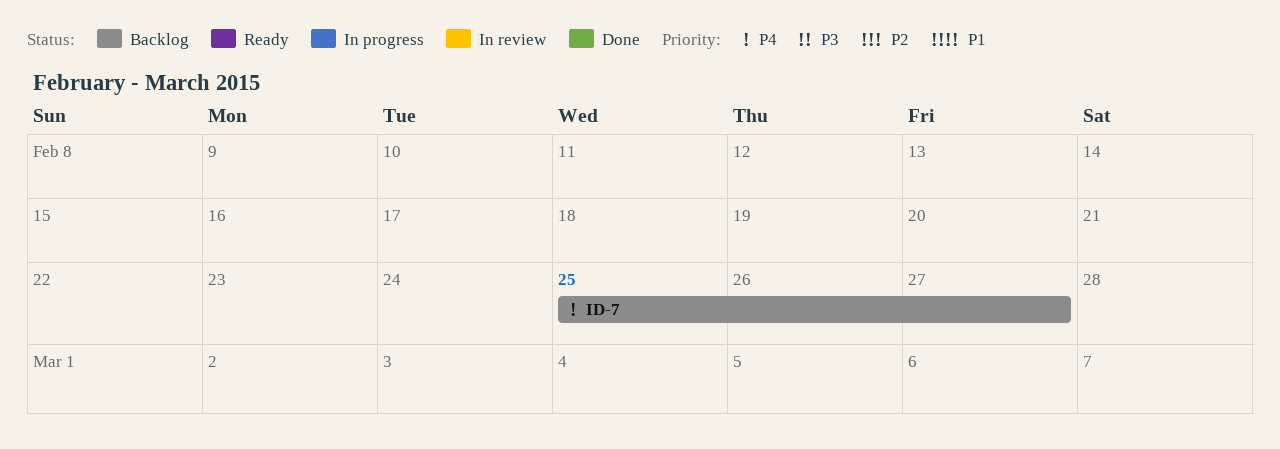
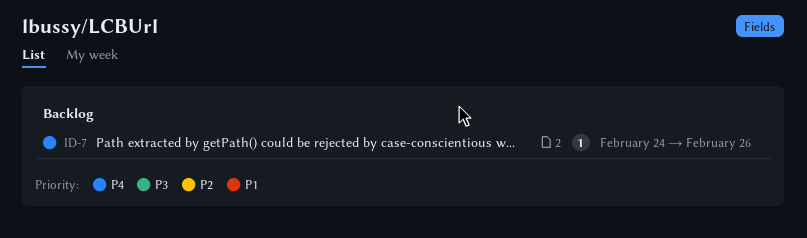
ID-7, start: Feb 25 -> Feb 24
ID-7, due: Feb 27 -> Feb 26

